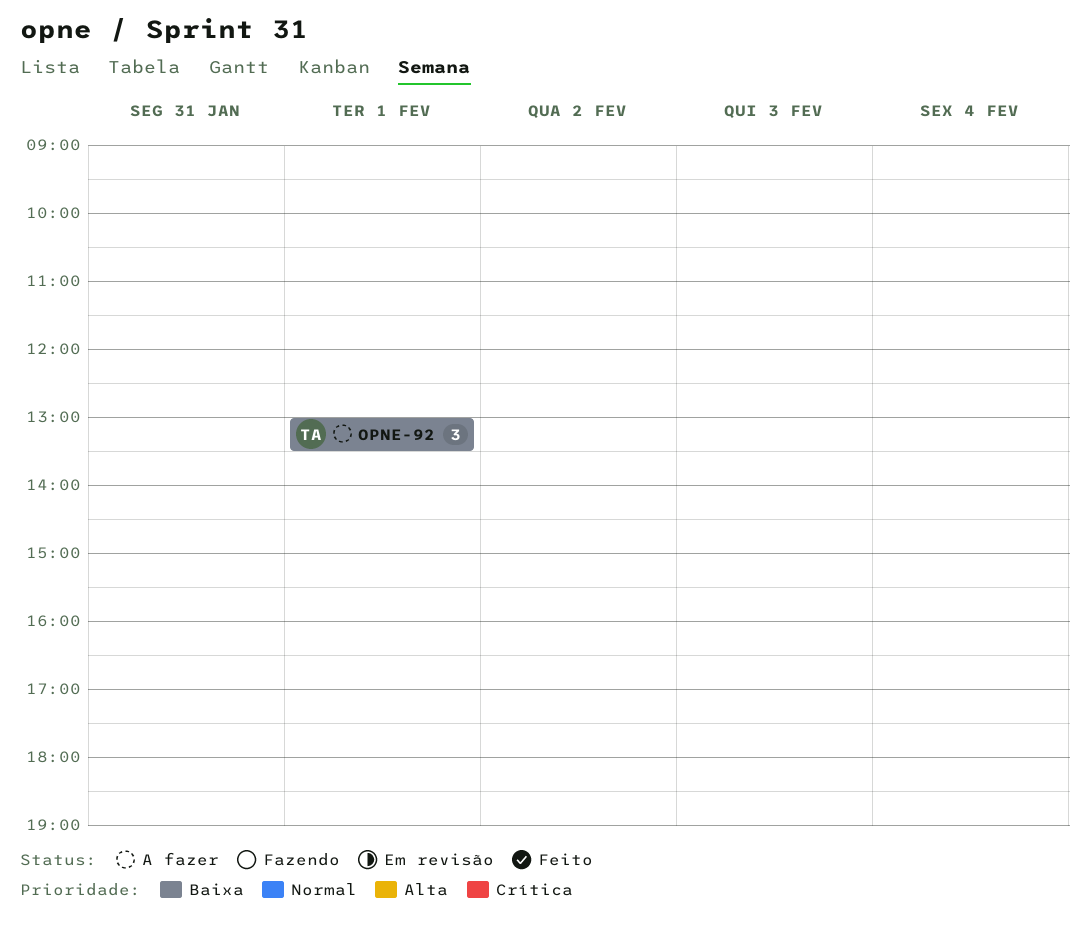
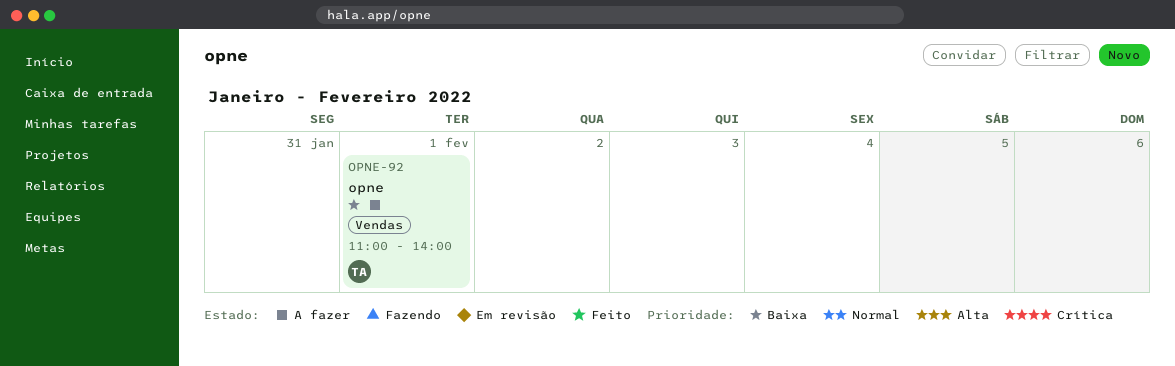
OPNE-92, begins: 13:00 -> 11:00
OPNE-92, ends: 13:30 -> 14:00

